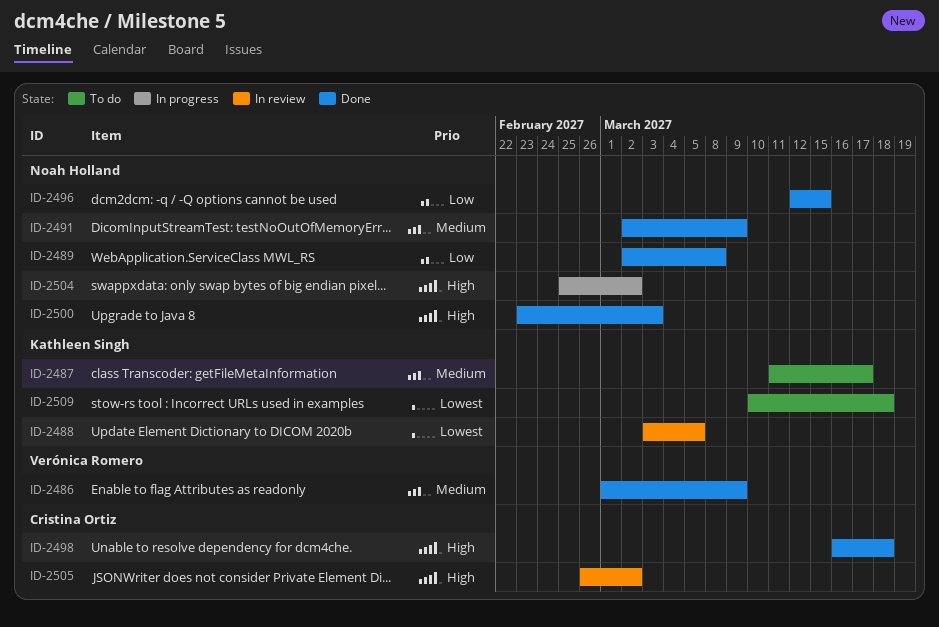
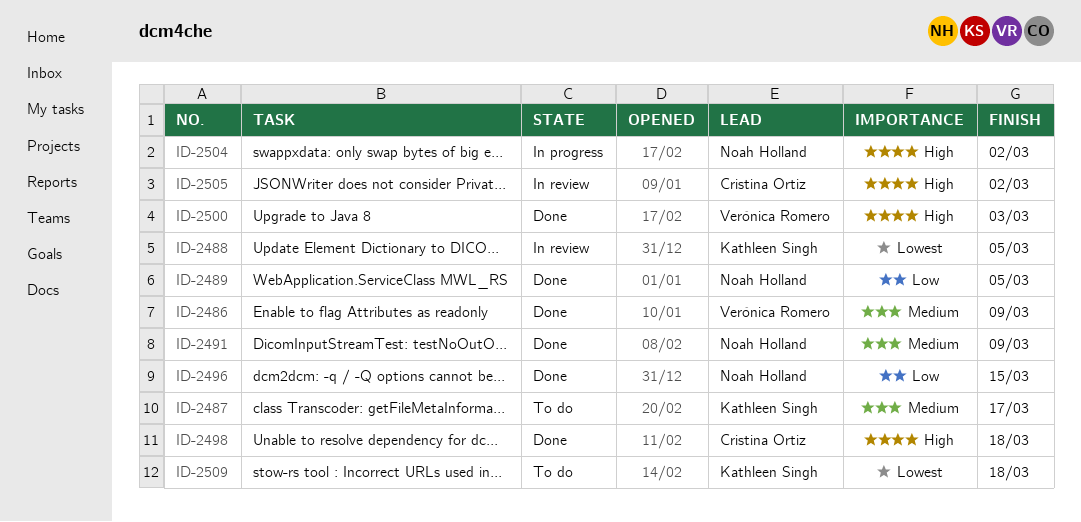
ID-2489, due: Mar 8 -> Mar 5
ID-2500, owner: Noah Holland -> Verónica Romero

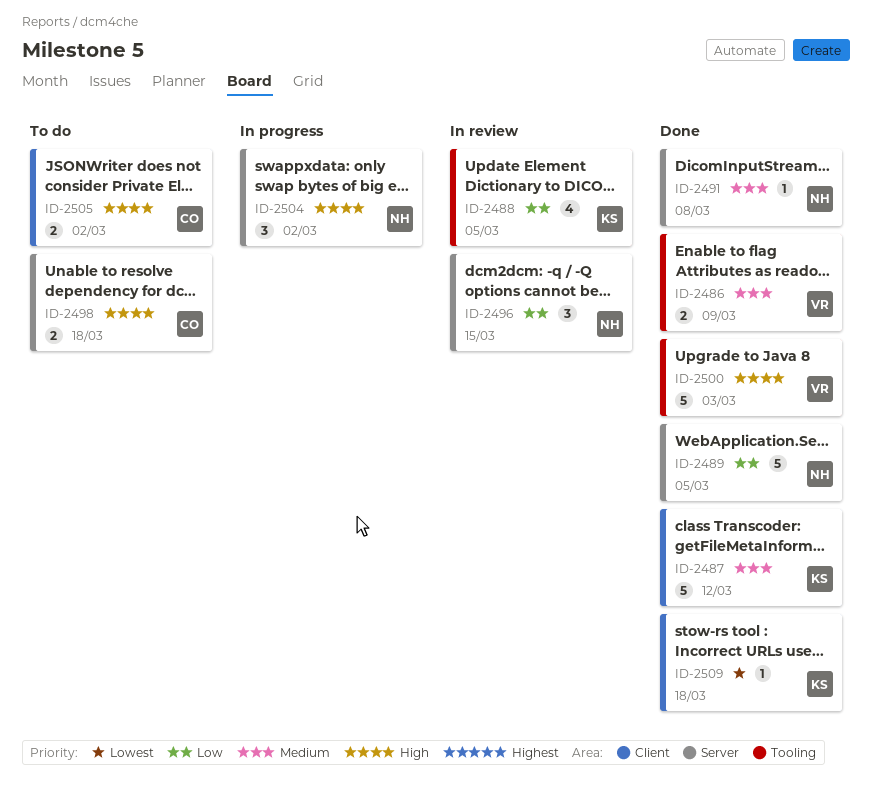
ID-2487, status: To do -> Done
ID-2487, due: Mar 17 -> Mar 12
ID-2488, priority: Lowest -> Low
ID-2491, due: Mar 9 -> Mar 8
ID-2496, status: Done -> In review
ID-2498, status: Done -> To do
ID-2505, status: In review -> To do
ID-2509, status: To do -> Done

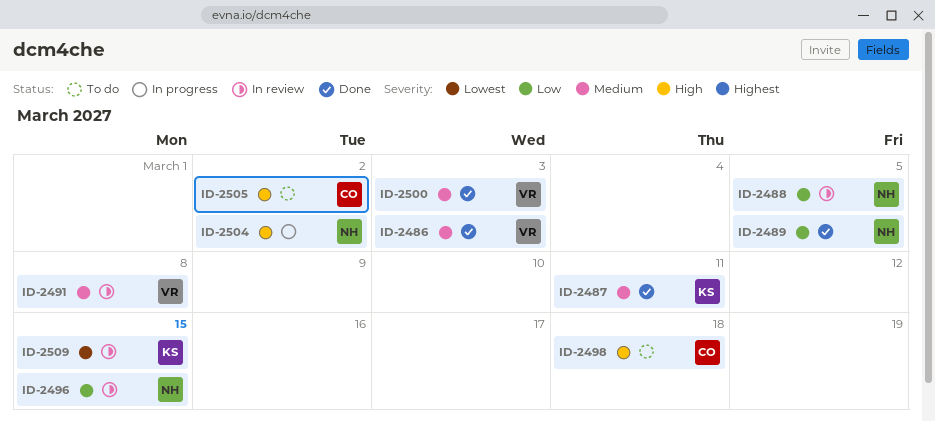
ID-2486, due: Mar 9 -> Mar 3
ID-2487, due: Mar 12 -> Mar 11
ID-2488, owner: KS -> NH
ID-2491, status: Done -> In review
ID-2491, owner: NH -> VR
ID-2500, priority: High -> Medium
ID-2509, status: Done -> In review
ID-2509, due: Mar 18 -> Mar 15

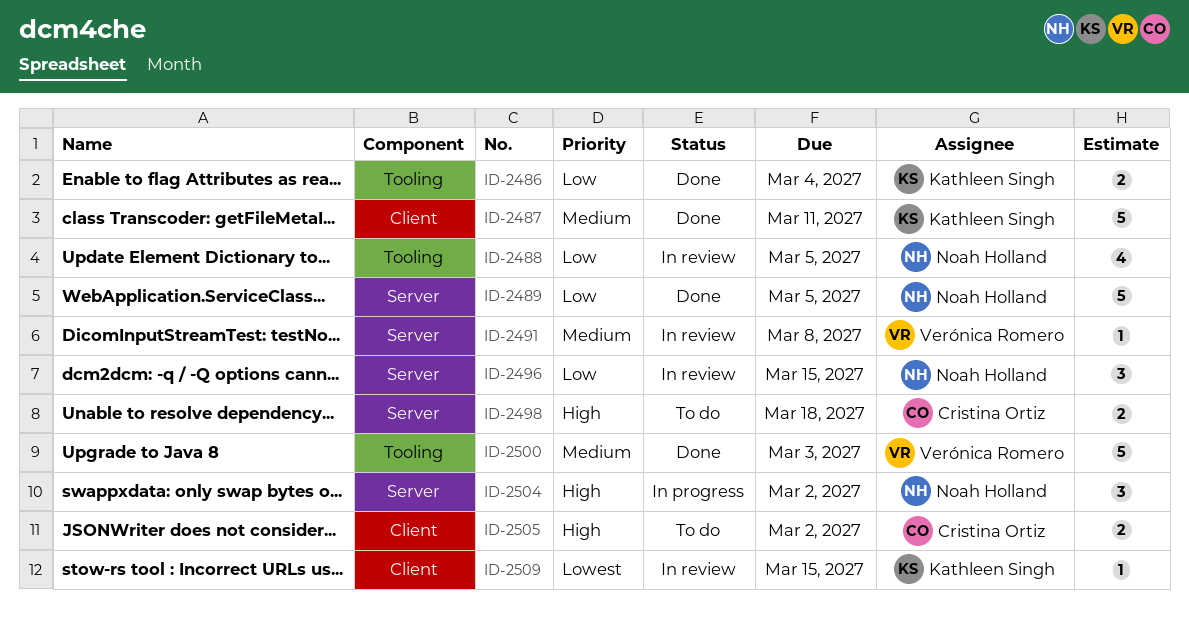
ID-2486, owner: Verónica Romero -> Kathleen Singh
ID-2486, priority: Medium -> Low
ID-2486, due: Mar 3 -> Mar 4

